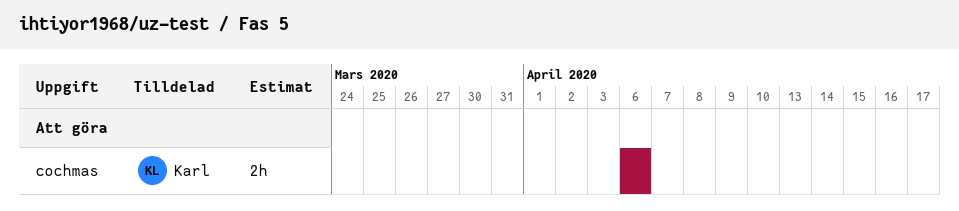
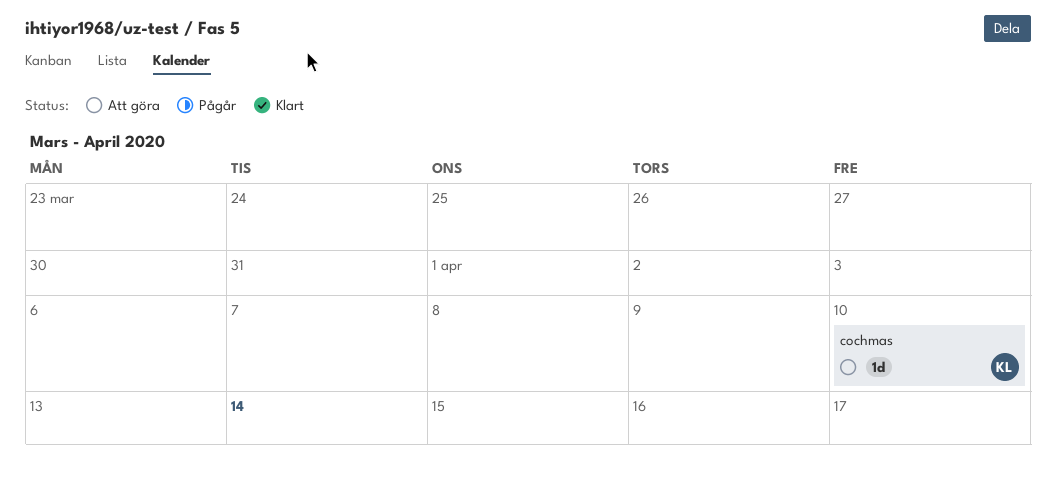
cochmas, estimate: 2h -> 1d
cochmas, due: Apr 6 -> Apr 10

